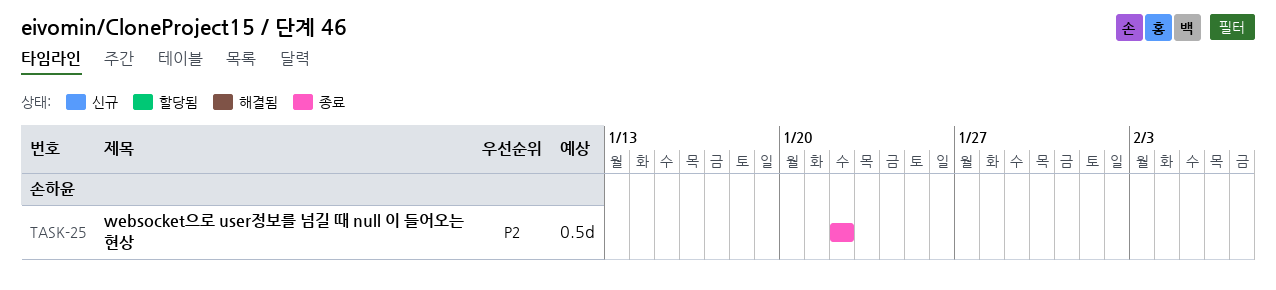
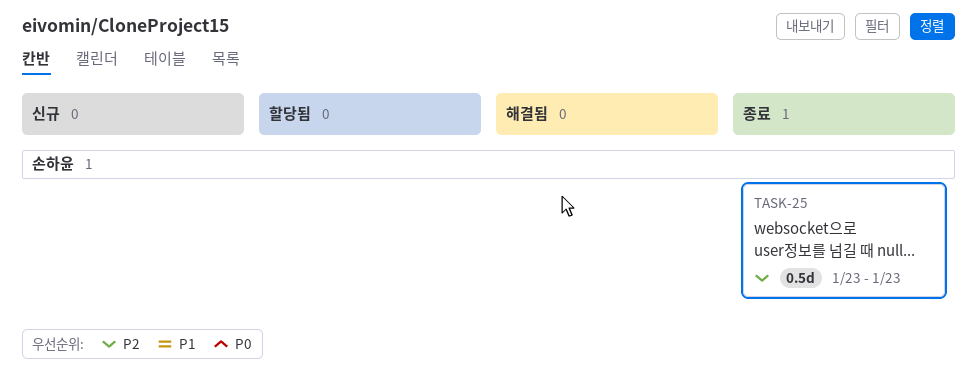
TASK-25, start: Jan 22 -> Jan 23
TASK-25, due: Jan 22 -> Jan 23

